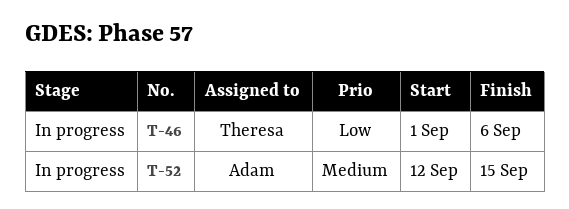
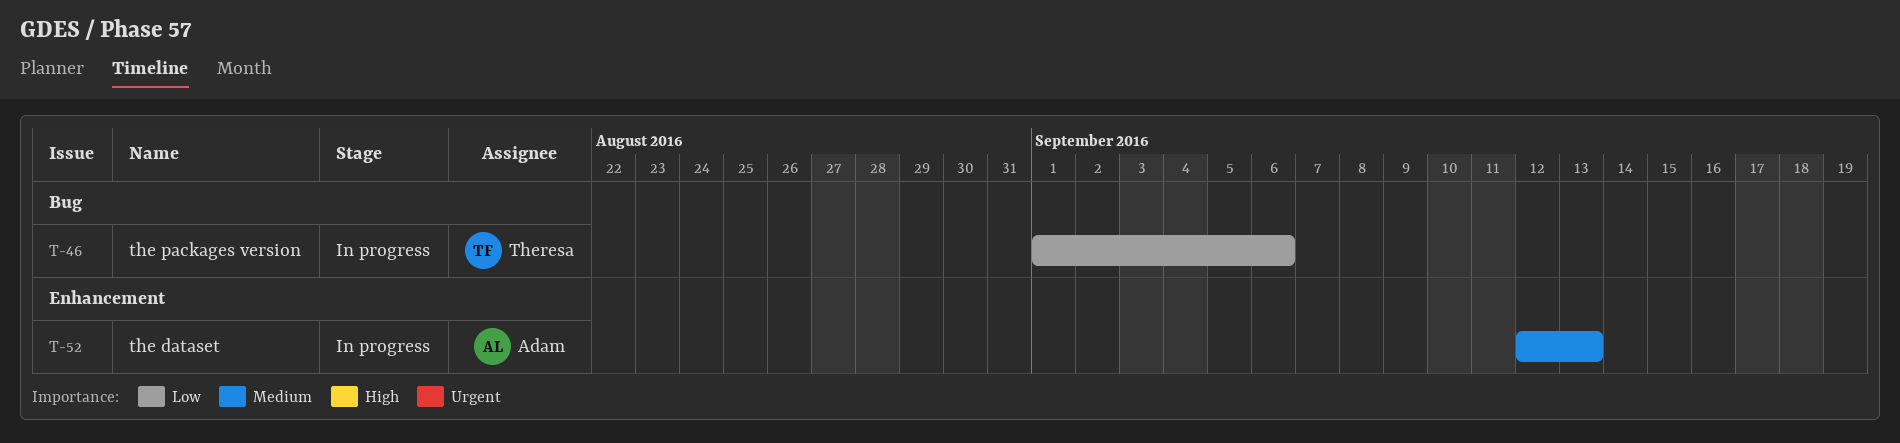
T-52, due: Sep 15 -> Sep 13

